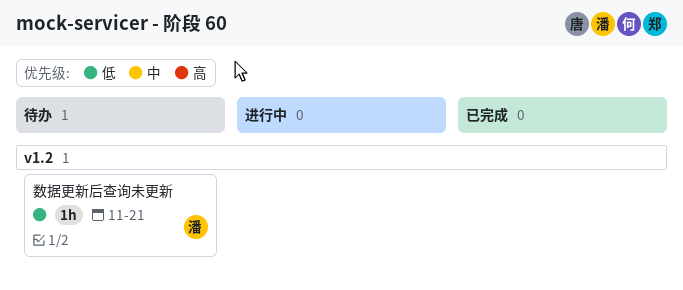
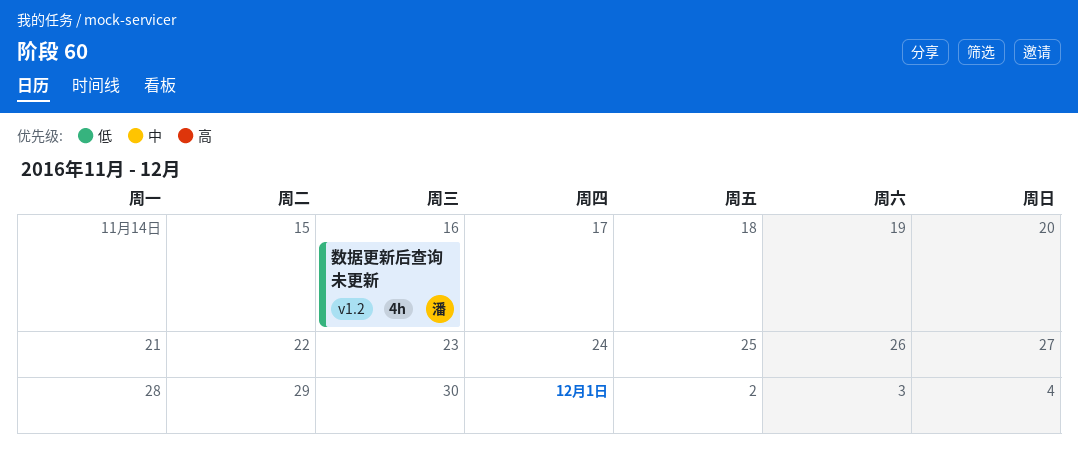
数据更新后查询未更新, estimate: 1h -> 4h
数据更新后查询未更新, due: Nov 21 -> Nov 16

